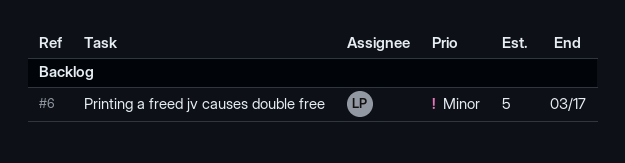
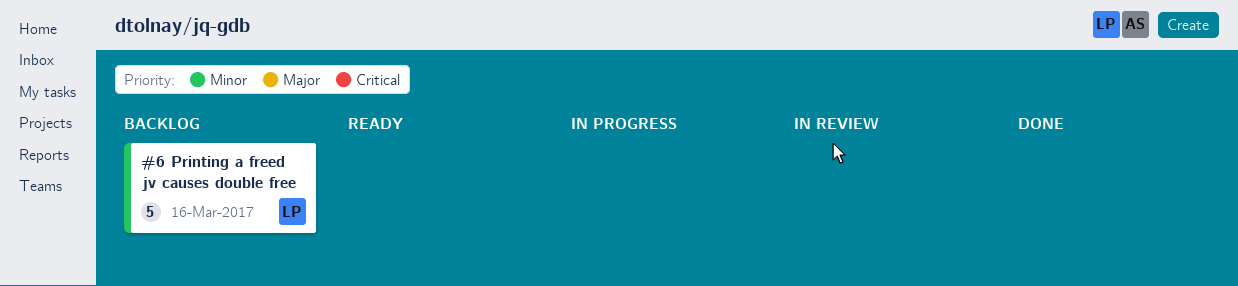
#6, due: Mar 17 -> Mar 16

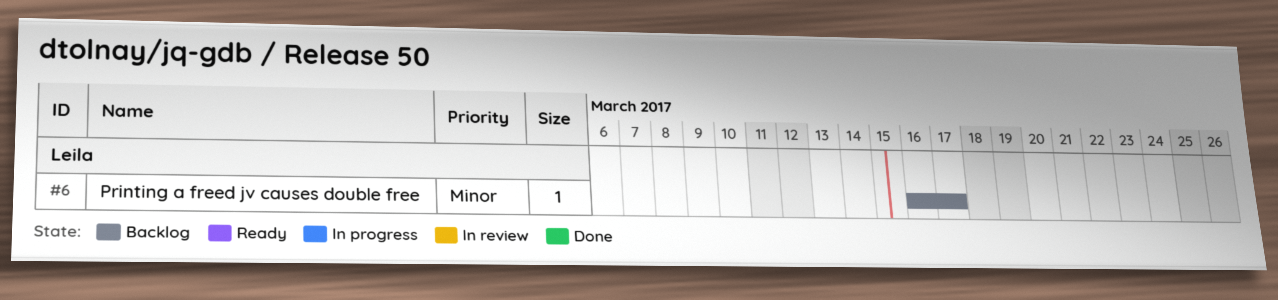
#6, estimate: 5 -> 1
#6, due: Mar 16 -> Mar 17

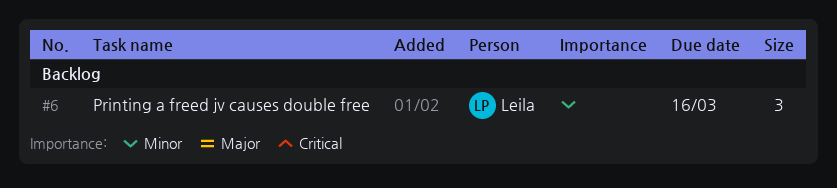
#6, estimate: 1 -> 3
#6, due: Mar 17 -> Mar 16

